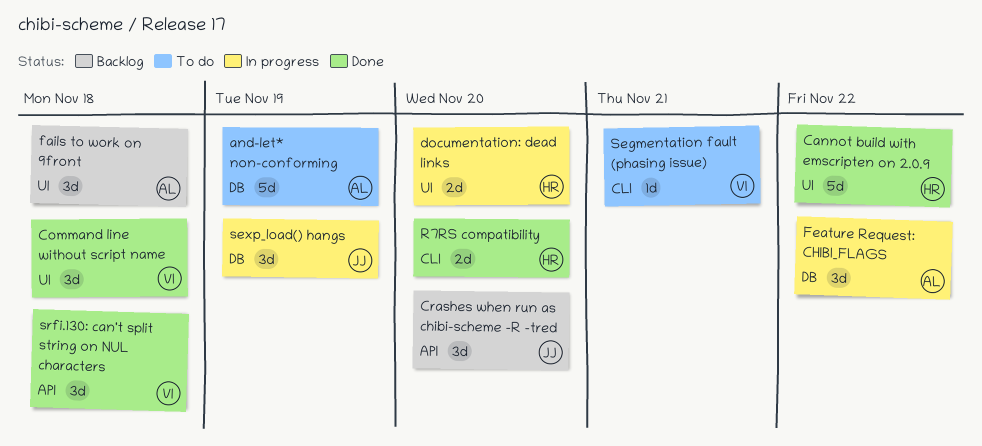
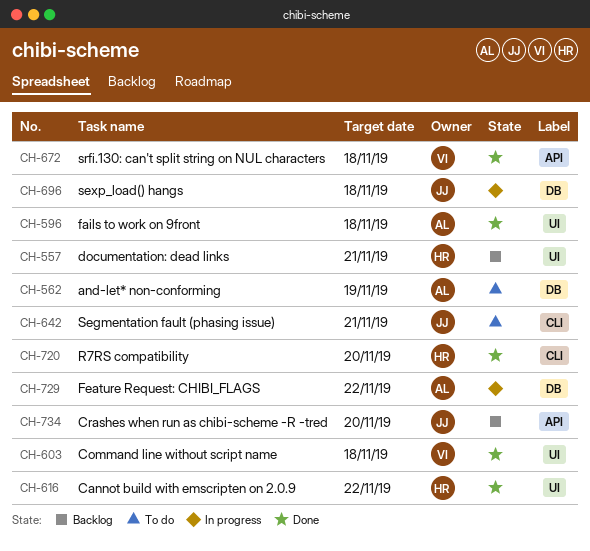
documentation: dead links, status: In progress -> Backlog
documentation: dead links, due: Nov 20 -> Nov 21
fails to work on 9front, status: Backlog -> Done
Segmentation fault (phasing issue), owner: VI -> JJ
sexp_load() hangs, due: Nov 19 -> Nov 18

